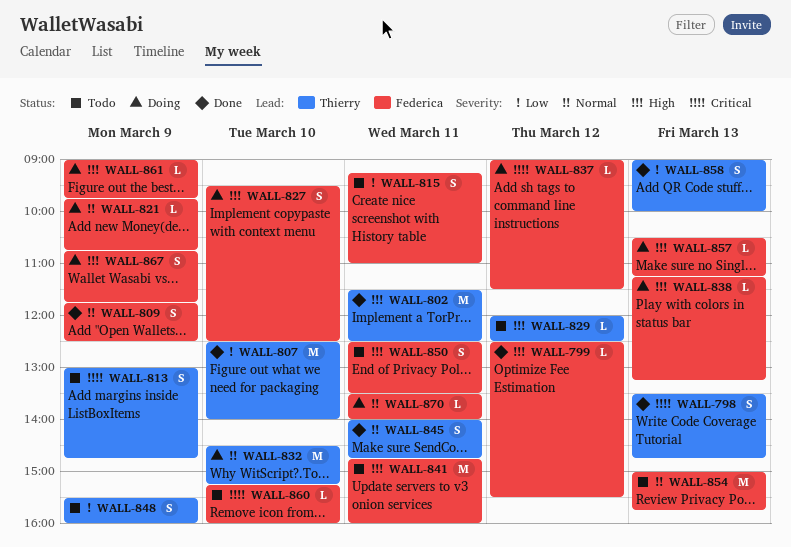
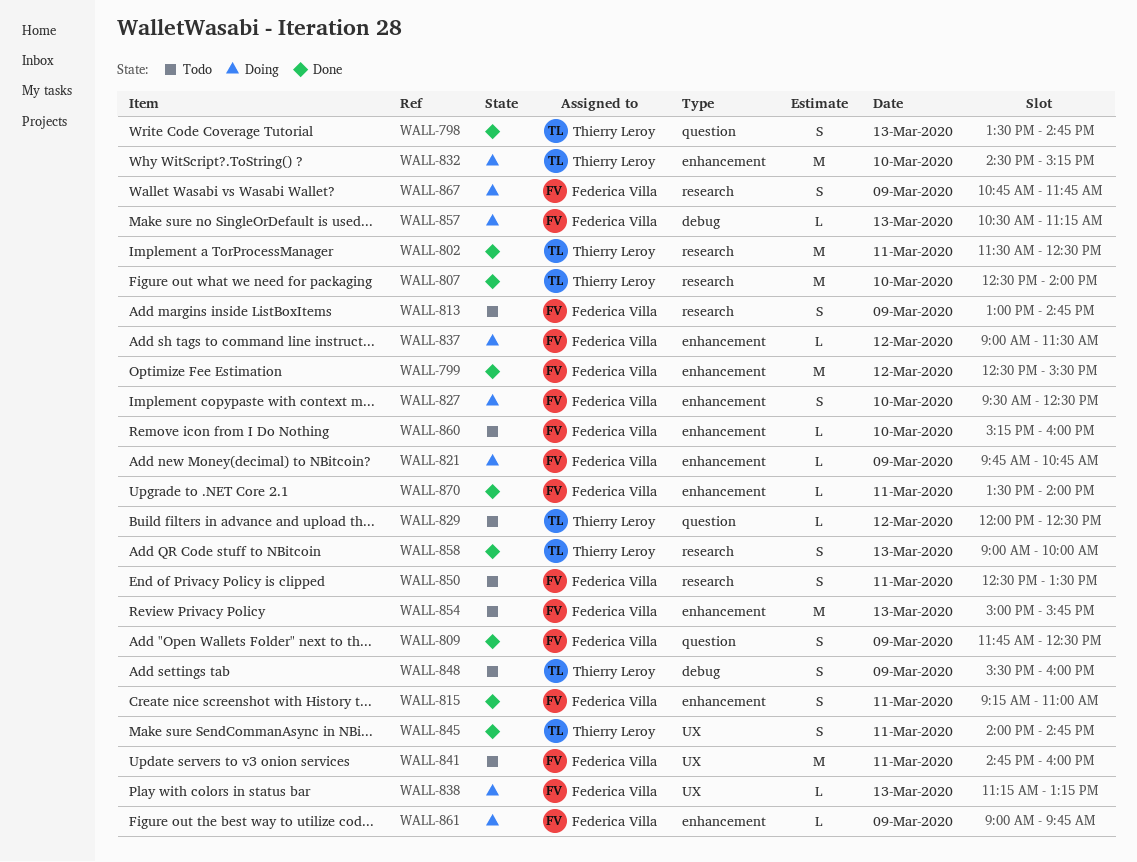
WALL-799, estimate: L -> M
WALL-813, owner: Thierry Leroy -> Federica Villa
WALL-815, status: Todo -> Done
WALL-870, status: Doing -> Done

